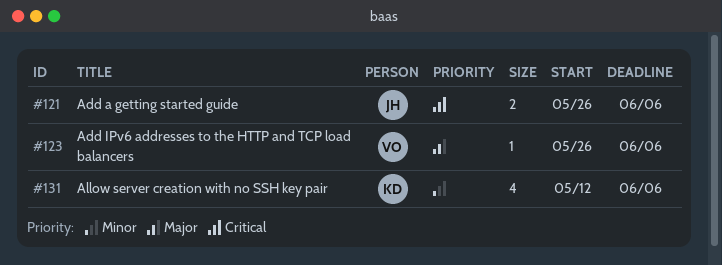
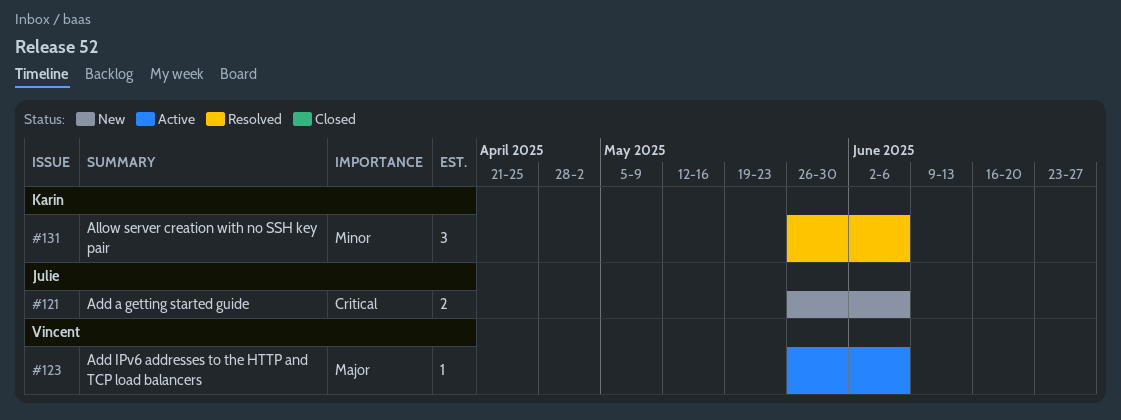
#131, estimate: 4 -> 3
#131, start: May 12 -> May 26

